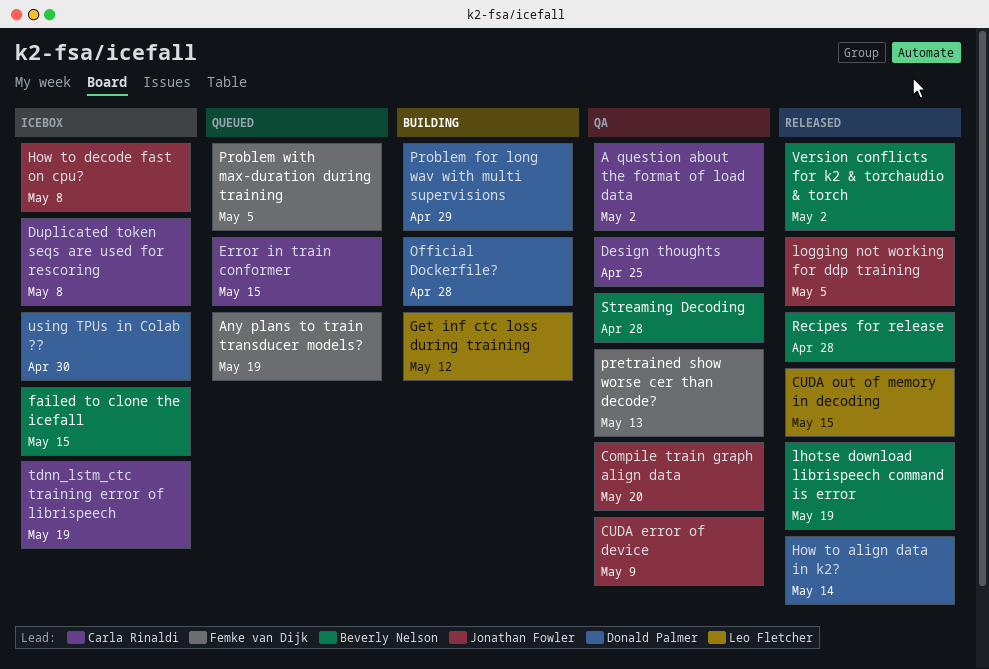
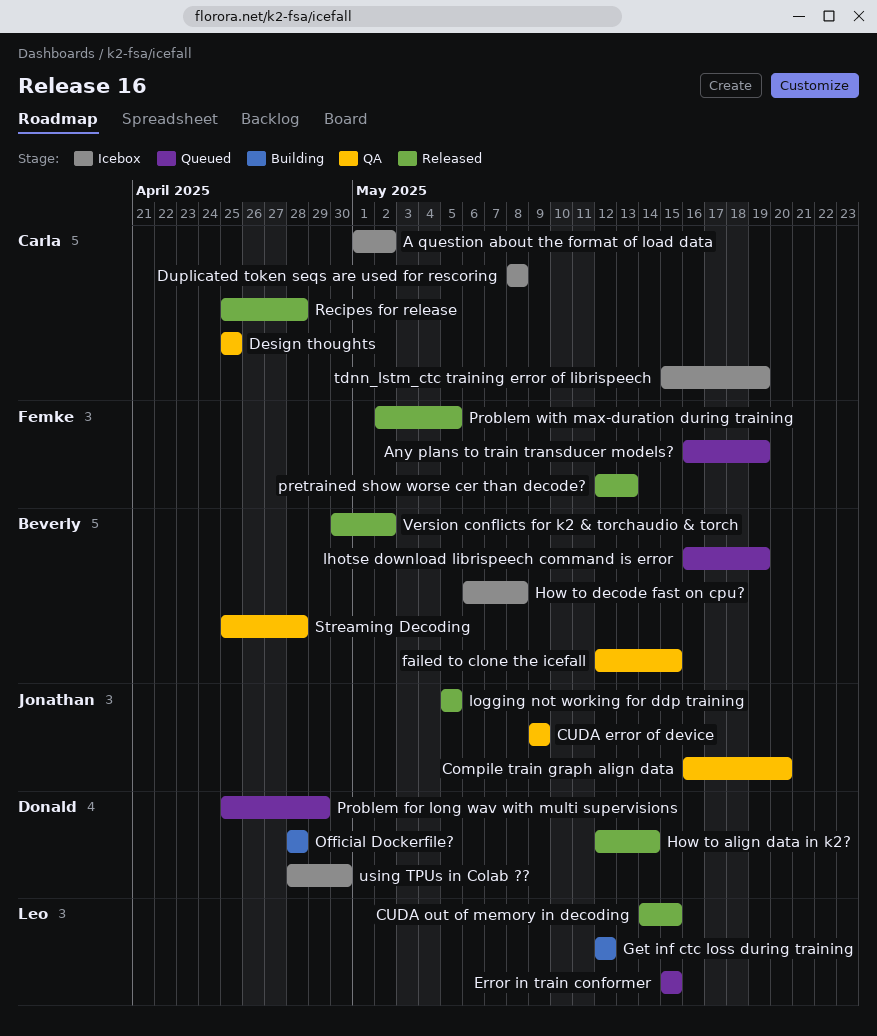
A question about the format of load data, status: QA -> Icebox
Error in train conformer, owner: Carla Rinaldi -> Leo Fletcher
failed to clone the icefall, status: Icebox -> QA
How to decode fast on cpu?, owner: Jonathan Fowler -> Beverly Nelson
lhotse download librispeech command is error, status: Released -> Queued
pretrained show worse cer than decode?, status: QA -> Released
Problem for long wav with multi supervisions, status: Building -> Queued
Problem with max-duration during training, status: Queued -> Released
Recipes for release, owner: Beverly Nelson -> Carla Rinaldi

